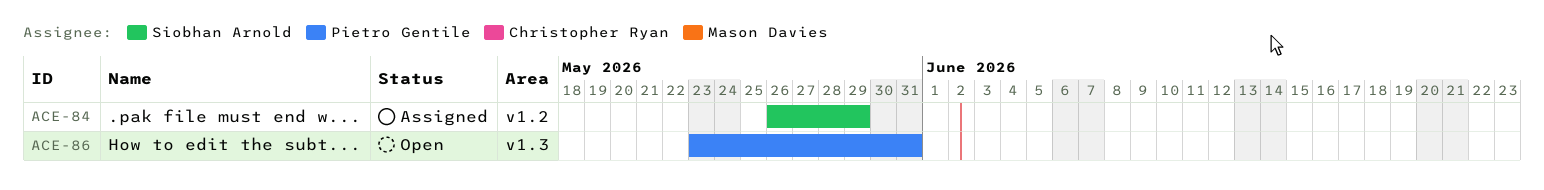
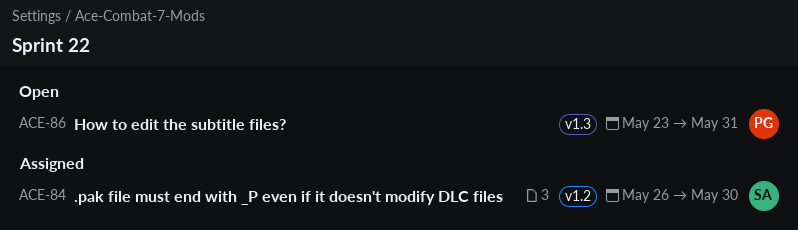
ACE-84, due: May 29 -> May 30

